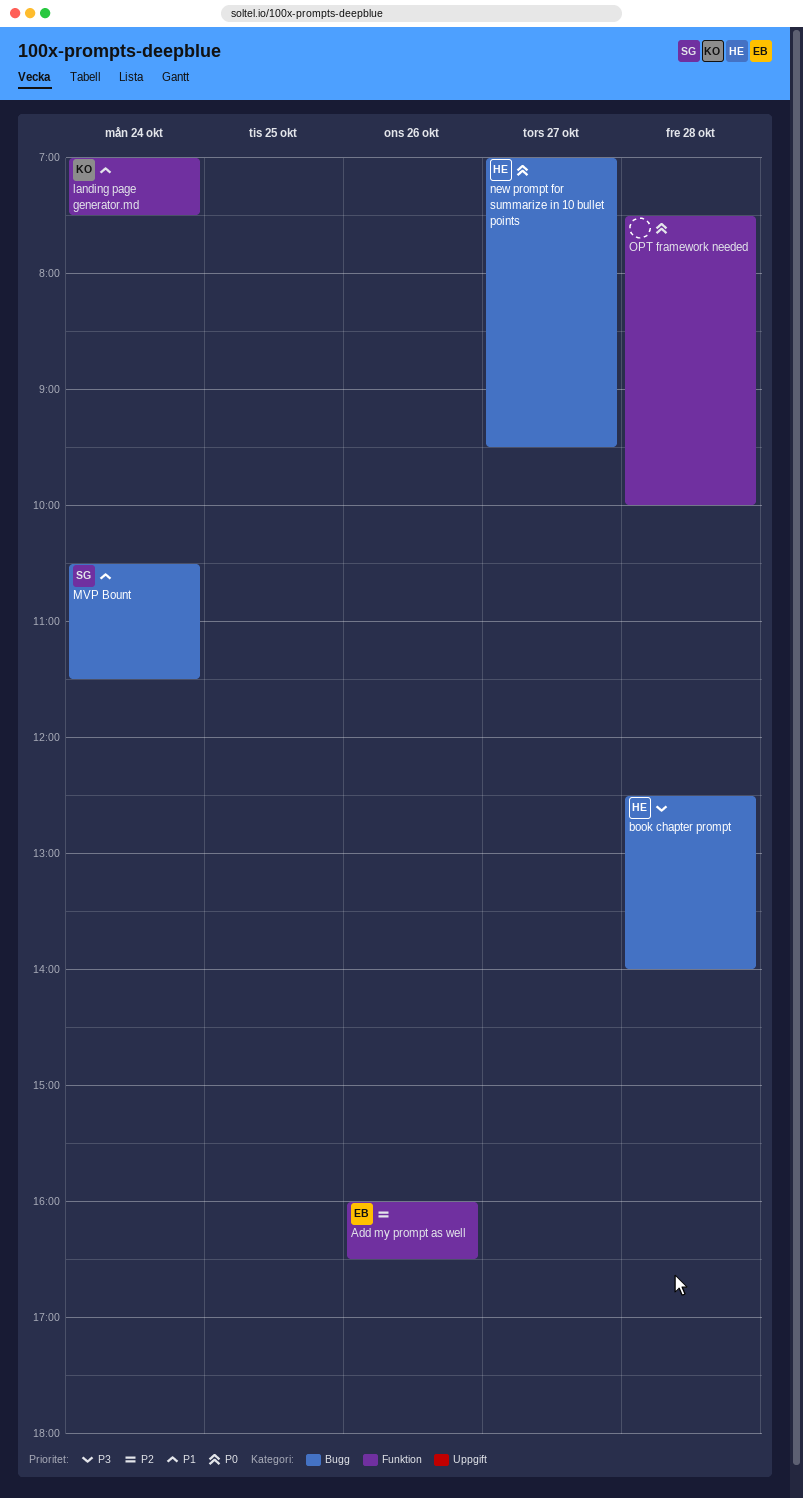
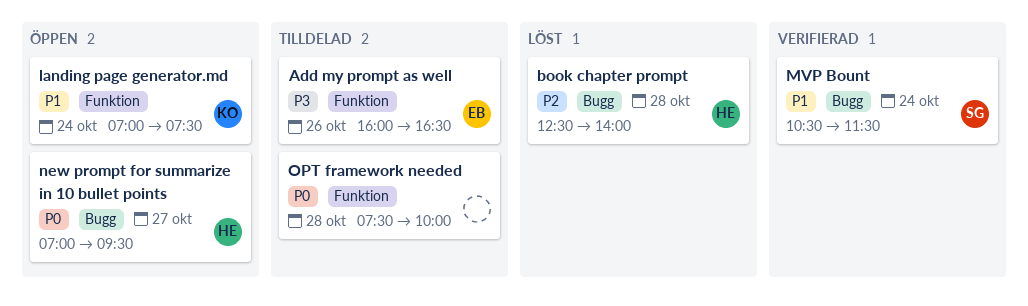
Add my prompt as well, priority: P2 -> P3
book chapter prompt, priority: P3 -> P2

